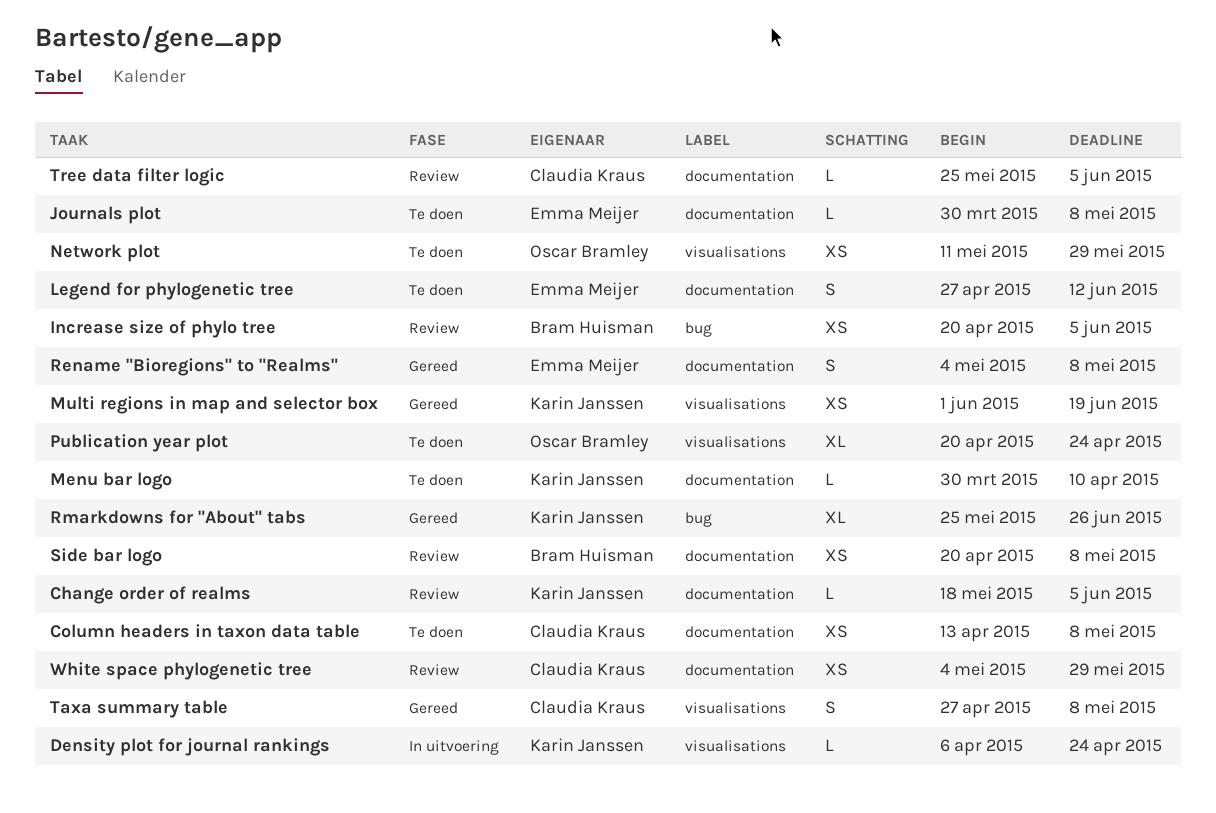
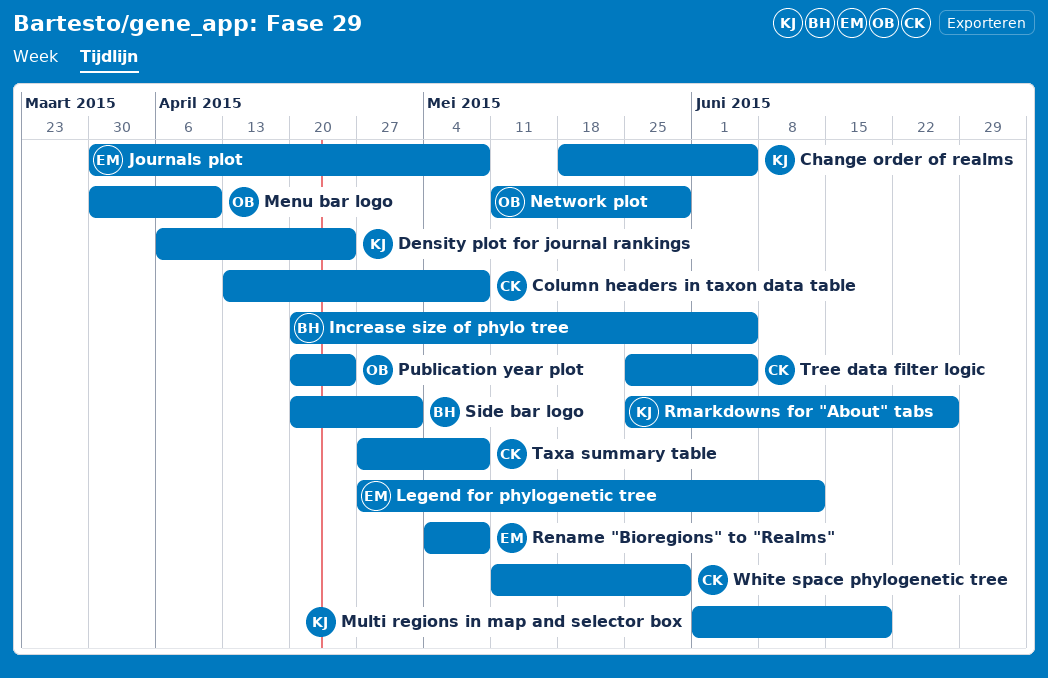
Menu bar logo, owner: Karin Janssen -> Oscar Bramley
Side bar logo, due: May 8 -> May 1
White space phylogenetic tree, start: May 4 -> May 11

